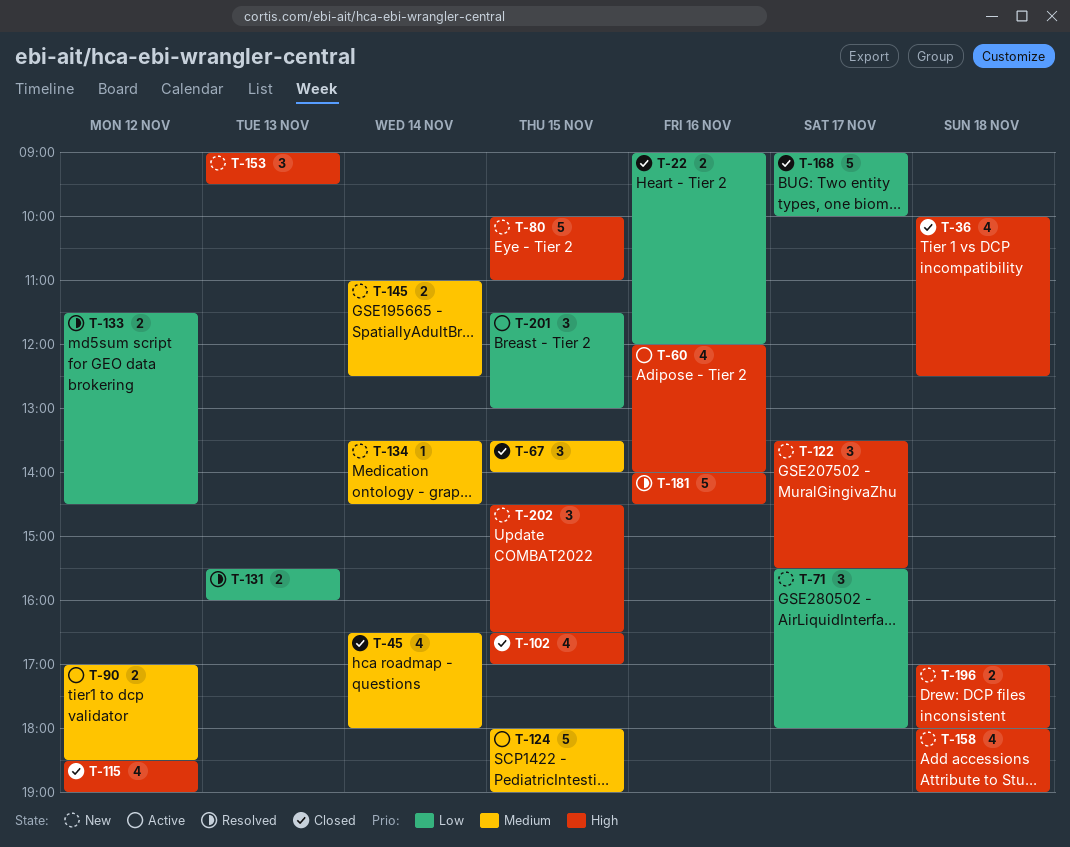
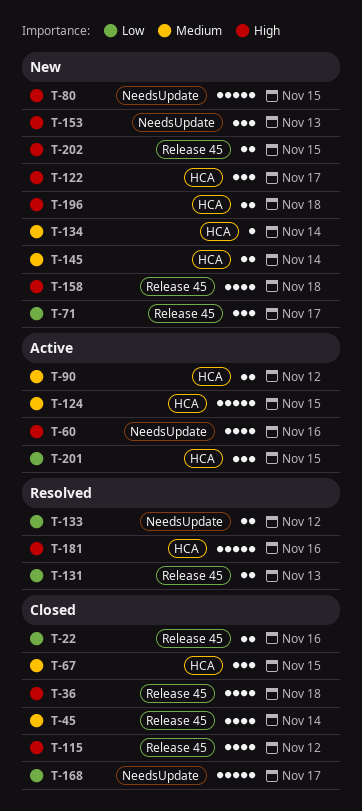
T-102: present -> none
T-202, estimate: 3 -> 2

